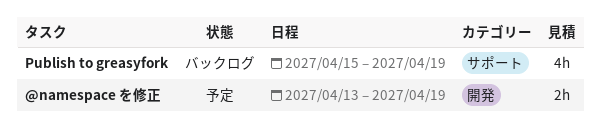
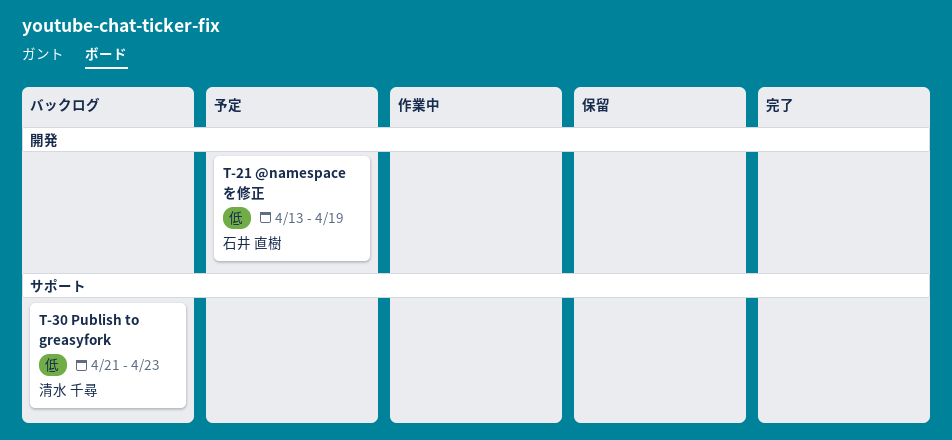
Publish to greasyfork, start: Apr 15 -> Apr 21
Publish to greasyfork, due: Apr 19 -> Apr 23

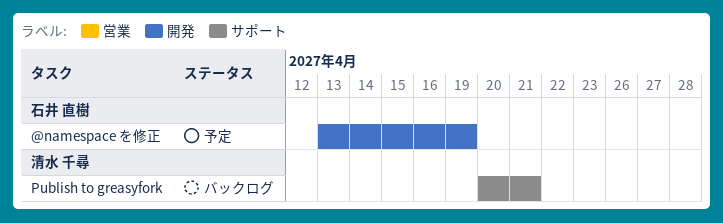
Publish to greasyfork, start: Apr 21 -> Apr 20
Publish to greasyfork, due: Apr 23 -> Apr 21

